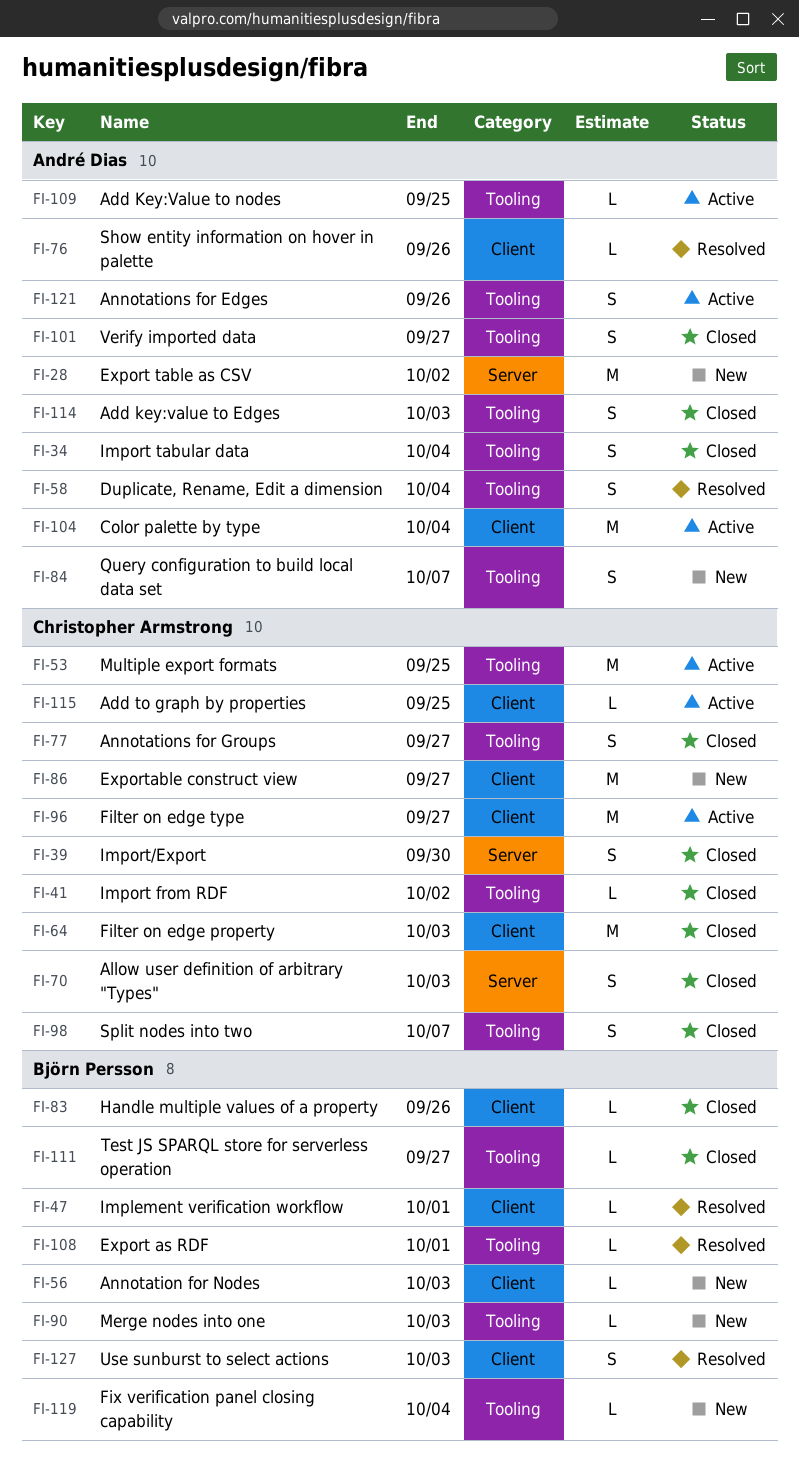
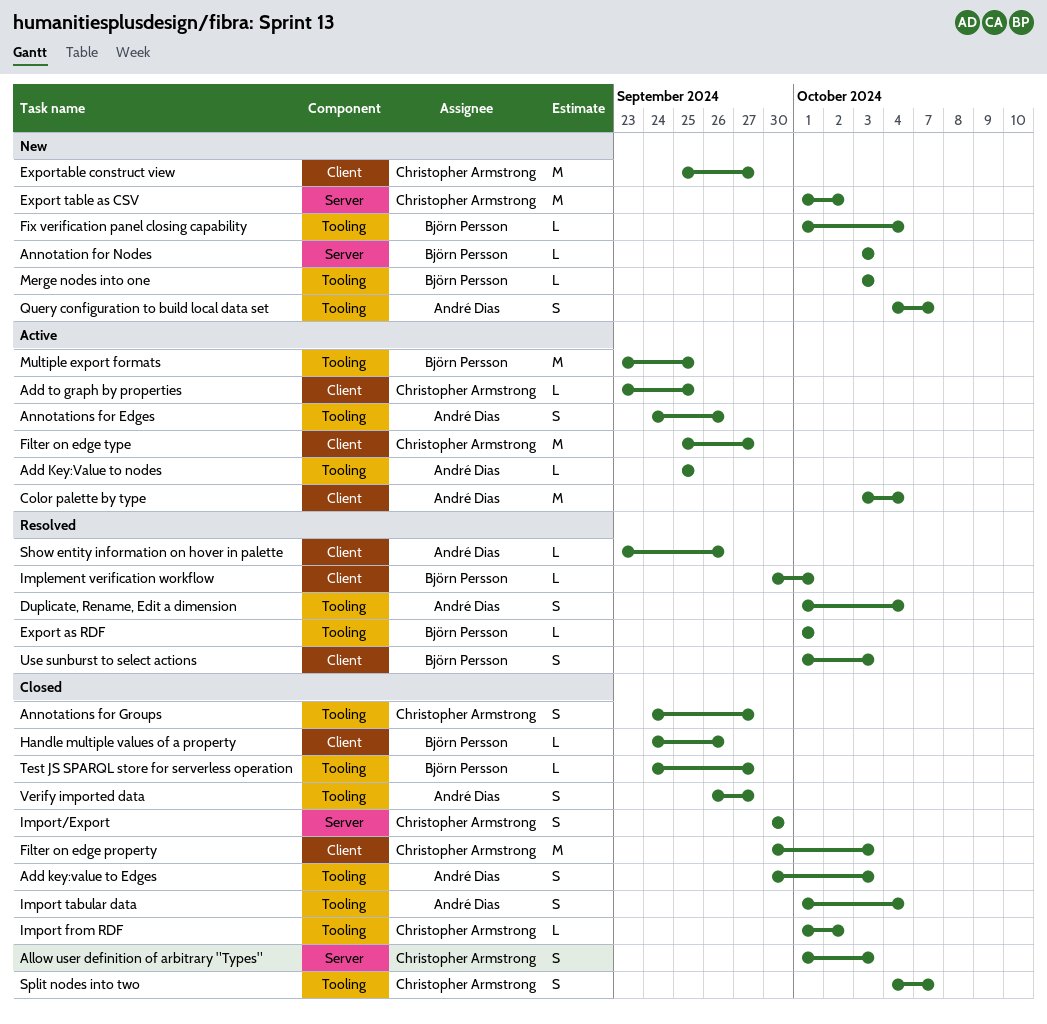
Annotation for Nodes, label: Client -> Server
Export table as CSV, owner: André Dias -> Christopher Armstrong
Multiple export formats, owner: Christopher Armstrong -> Björn Persson

